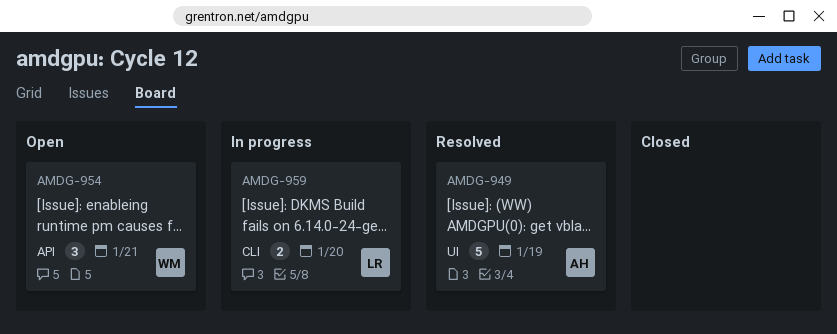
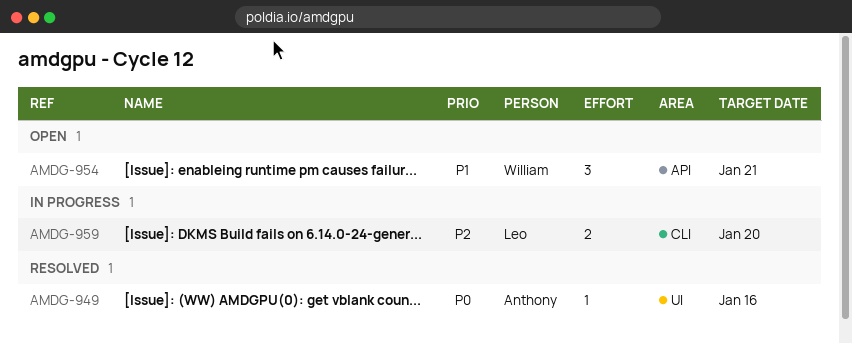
AMDG-949, estimate: 5 -> 1
AMDG-949, due: Jan 19 -> Jan 16

